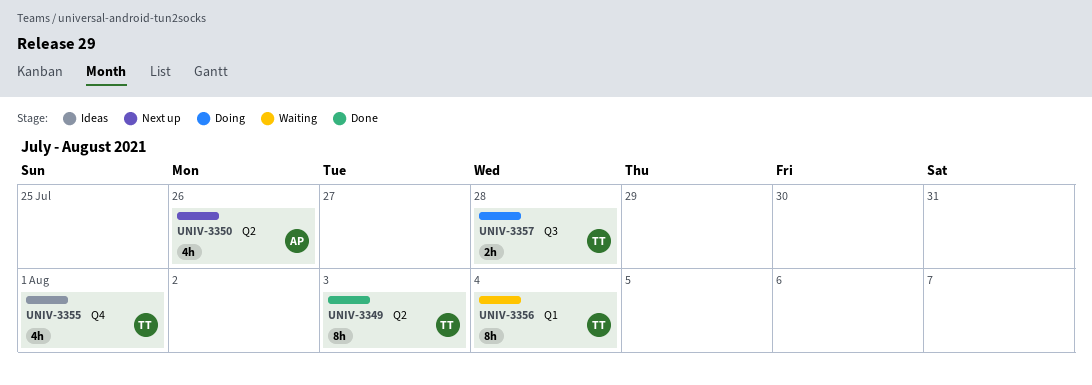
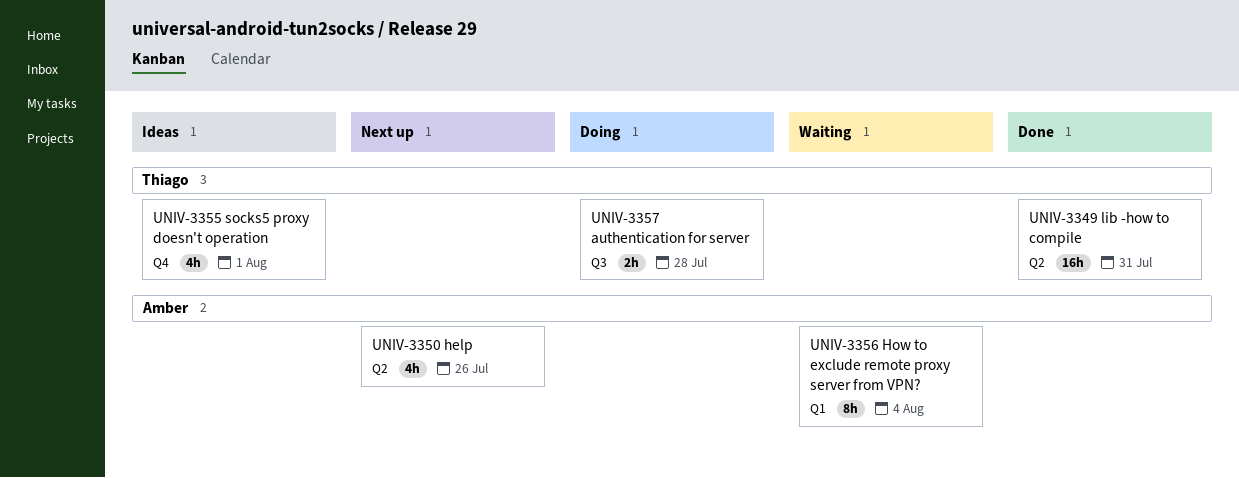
UNIV-3349, estimate: 8h -> 16h
UNIV-3349, due: Aug 3 -> Jul 31
UNIV-3356, owner: Thiago -> Amber

